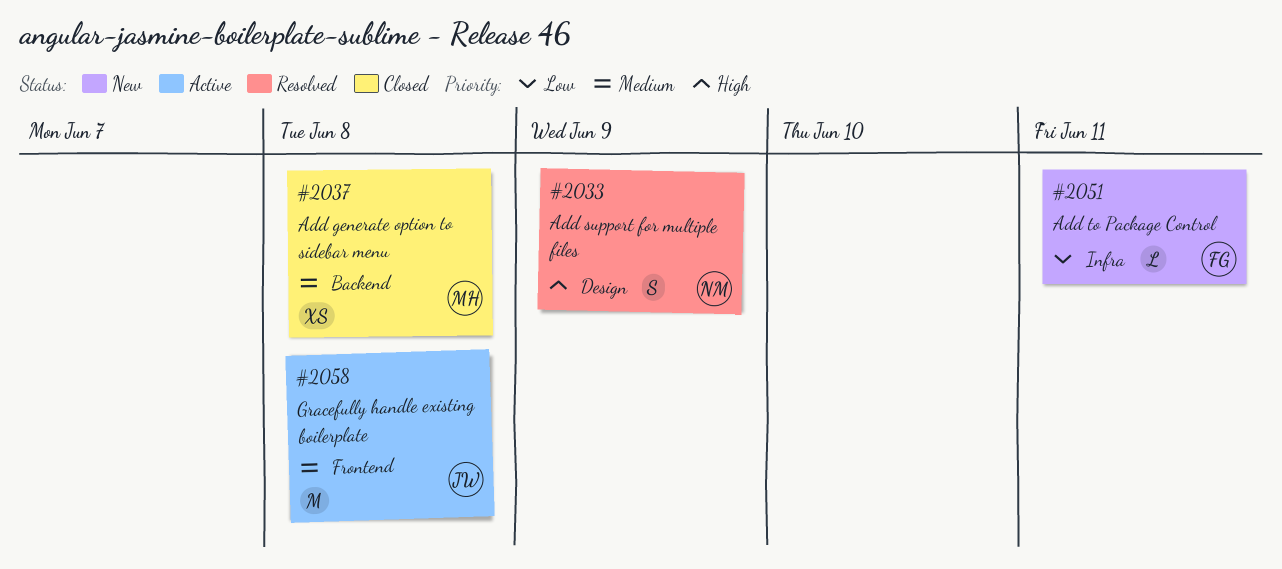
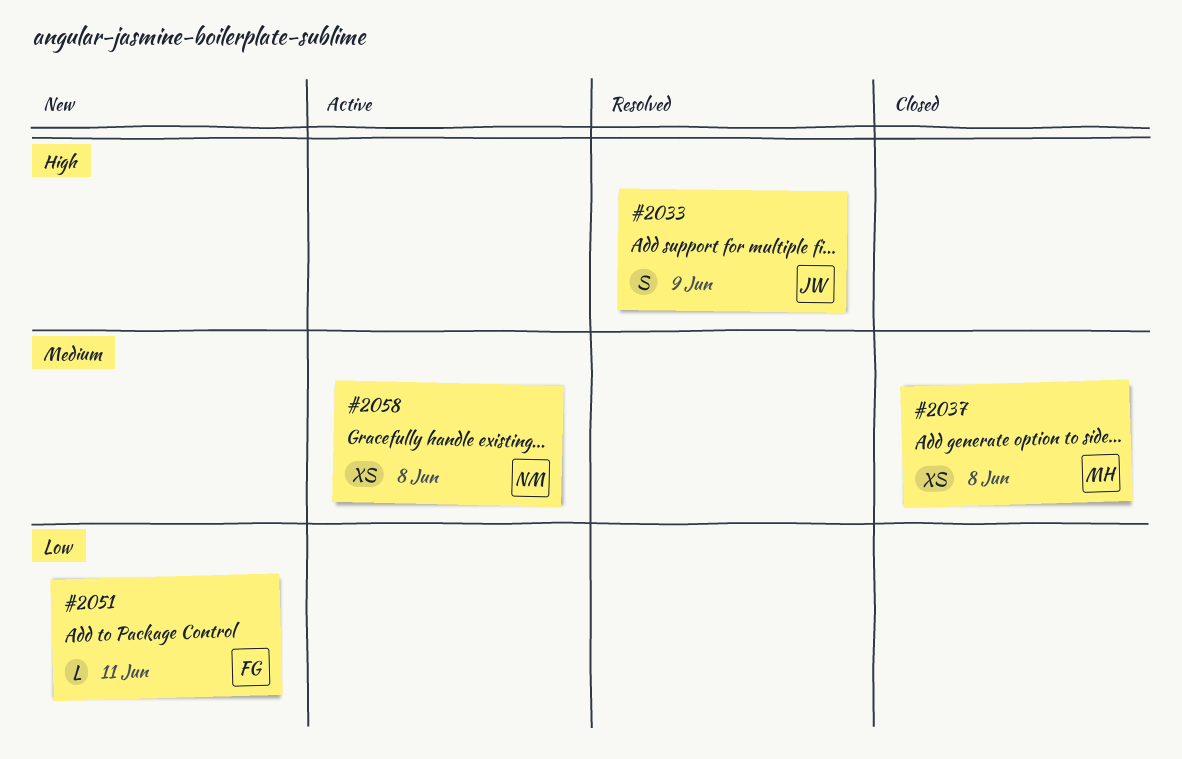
#2033, owner: NM -> JW
#2058, owner: JW -> NM
#2058, estimate: M -> XS

